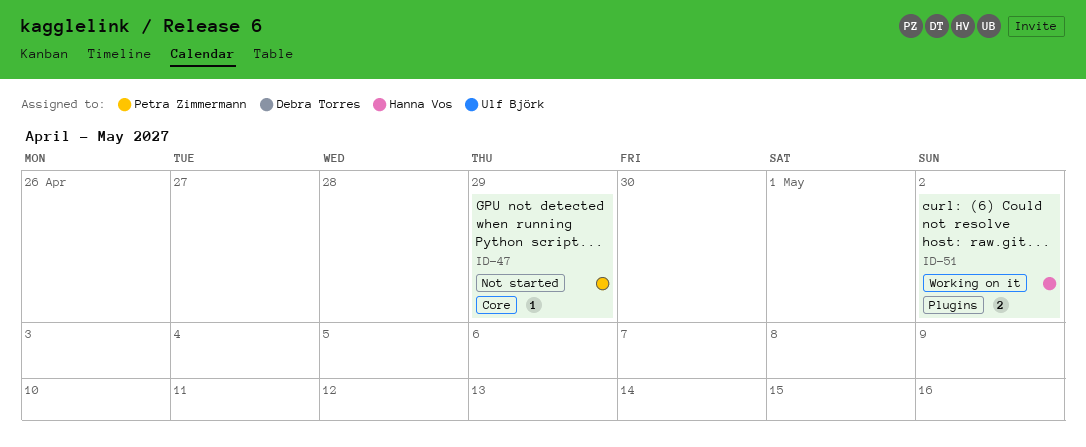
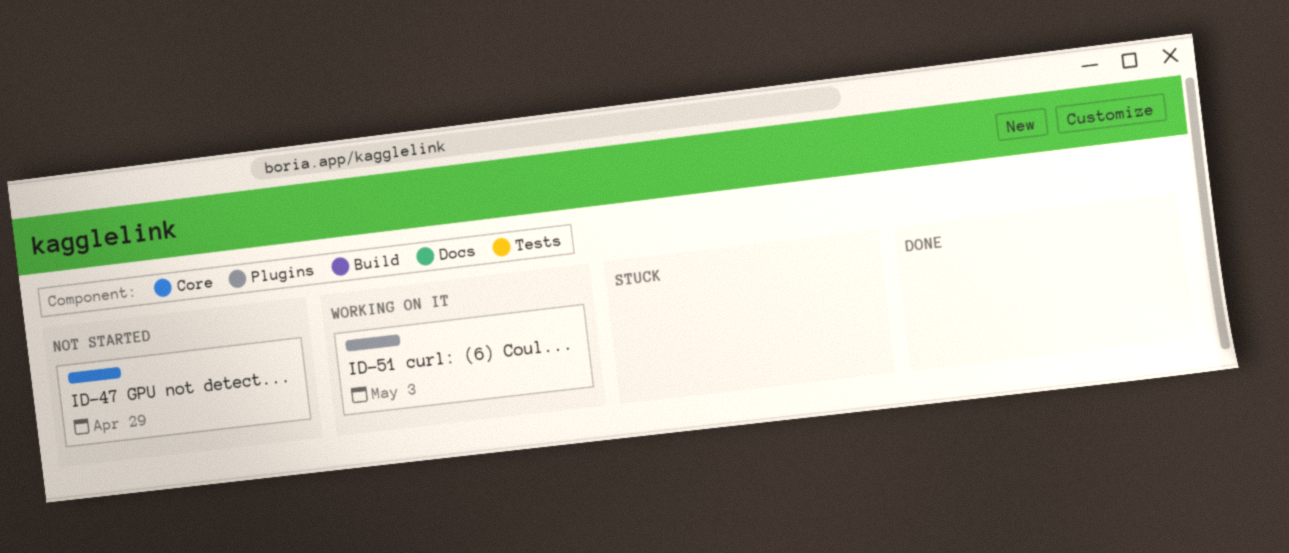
ID-51, due: May 2 -> May 3

